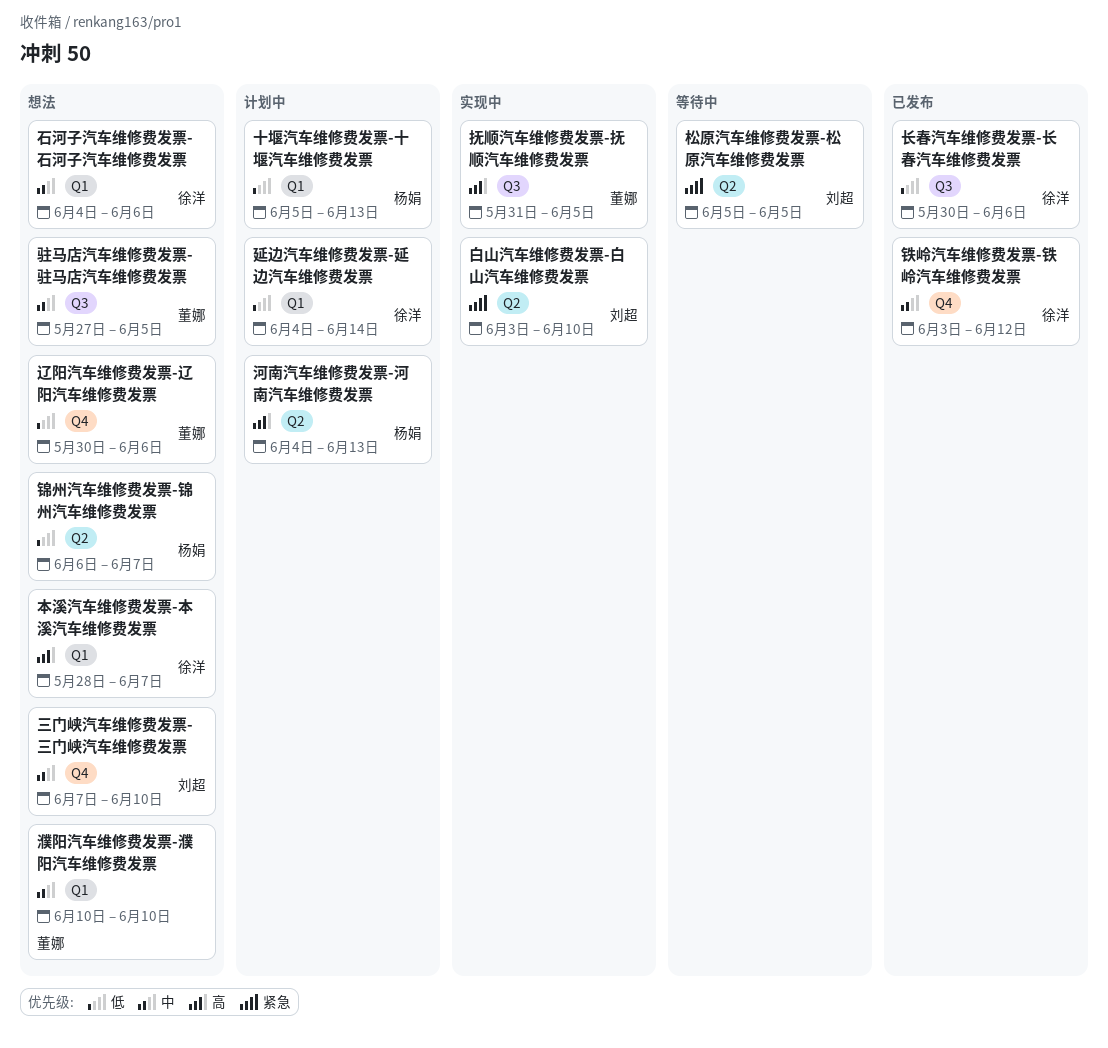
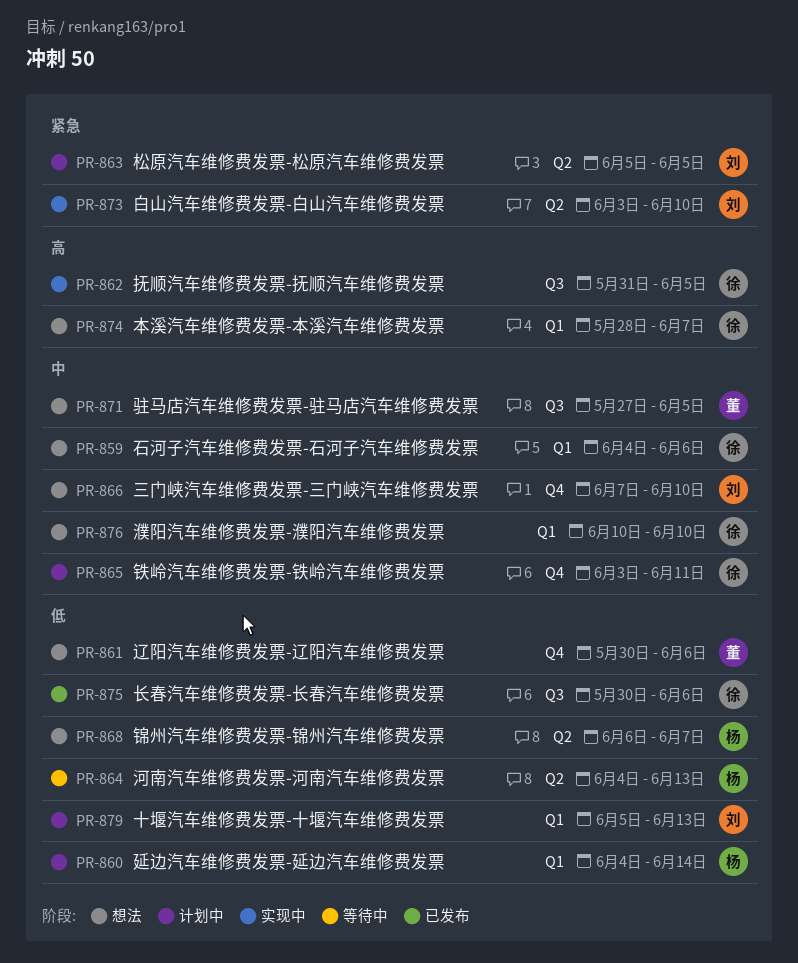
十堰汽车维修费发票-十堰汽车维修费发票, owner: 杨娟 -> 刘超
延边汽车维修费发票-延边汽车维修费发票, owner: 徐洋 -> 杨娟
抚顺汽车维修费发票-抚顺汽车维修费发票, owner: 董娜 -> 徐洋
松原汽车维修费发票-松原汽车维修费发票, status: 等待中 -> 计划中
河南汽车维修费发票-河南汽车维修费发票, status: 计划中 -> 等待中
河南汽车维修费发票-河南汽车维修费发票, priority: 高 -> 低
濮阳汽车维修费发票-濮阳汽车维修费发票, owner: 董娜 -> 徐洋
铁岭汽车维修费发票-铁岭汽车维修费发票, status: 已发布 -> 计划中
铁岭汽车维修费发票-铁岭汽车维修费发票, due: Jun 12 -> Jun 11

